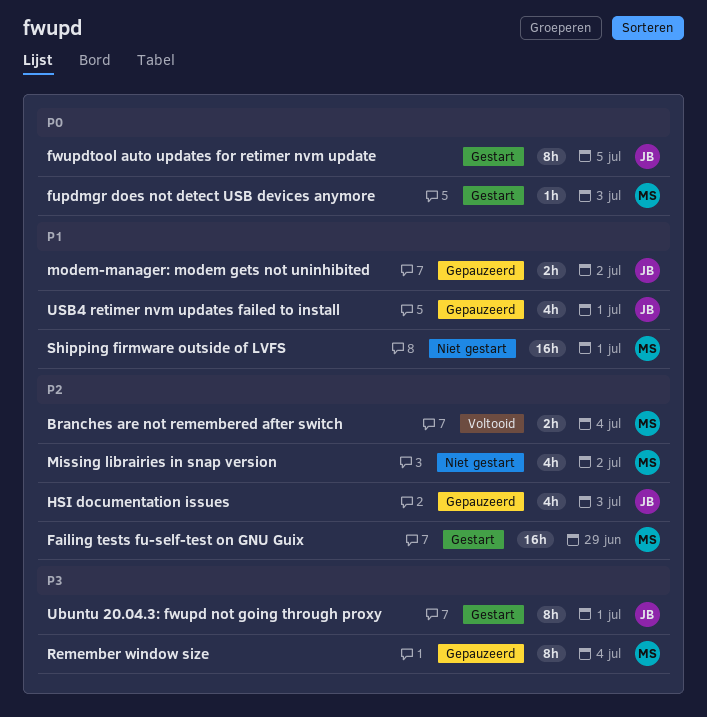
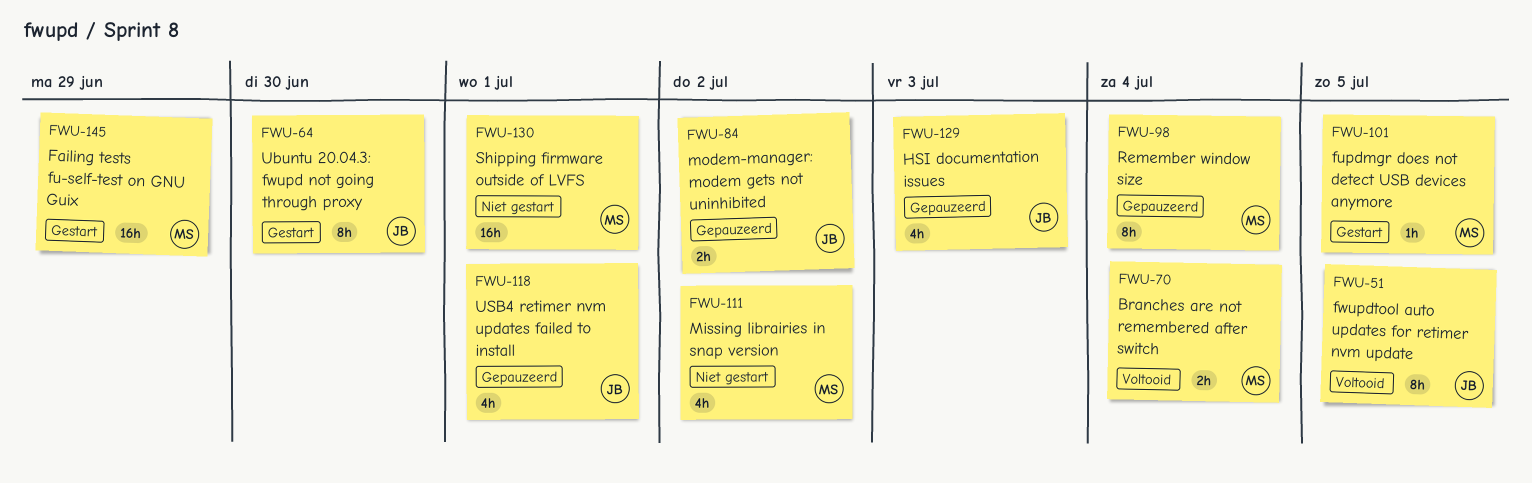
fupdmgr does not detect USB devices anymore, due: Jul 3 -> Jul 5
fwupdtool auto updates for retimer nvm update, status: Gestart -> Voltooid
Ubuntu 20.04.3: fwupd not going through proxy, due: Jul 1 -> Jun 30

